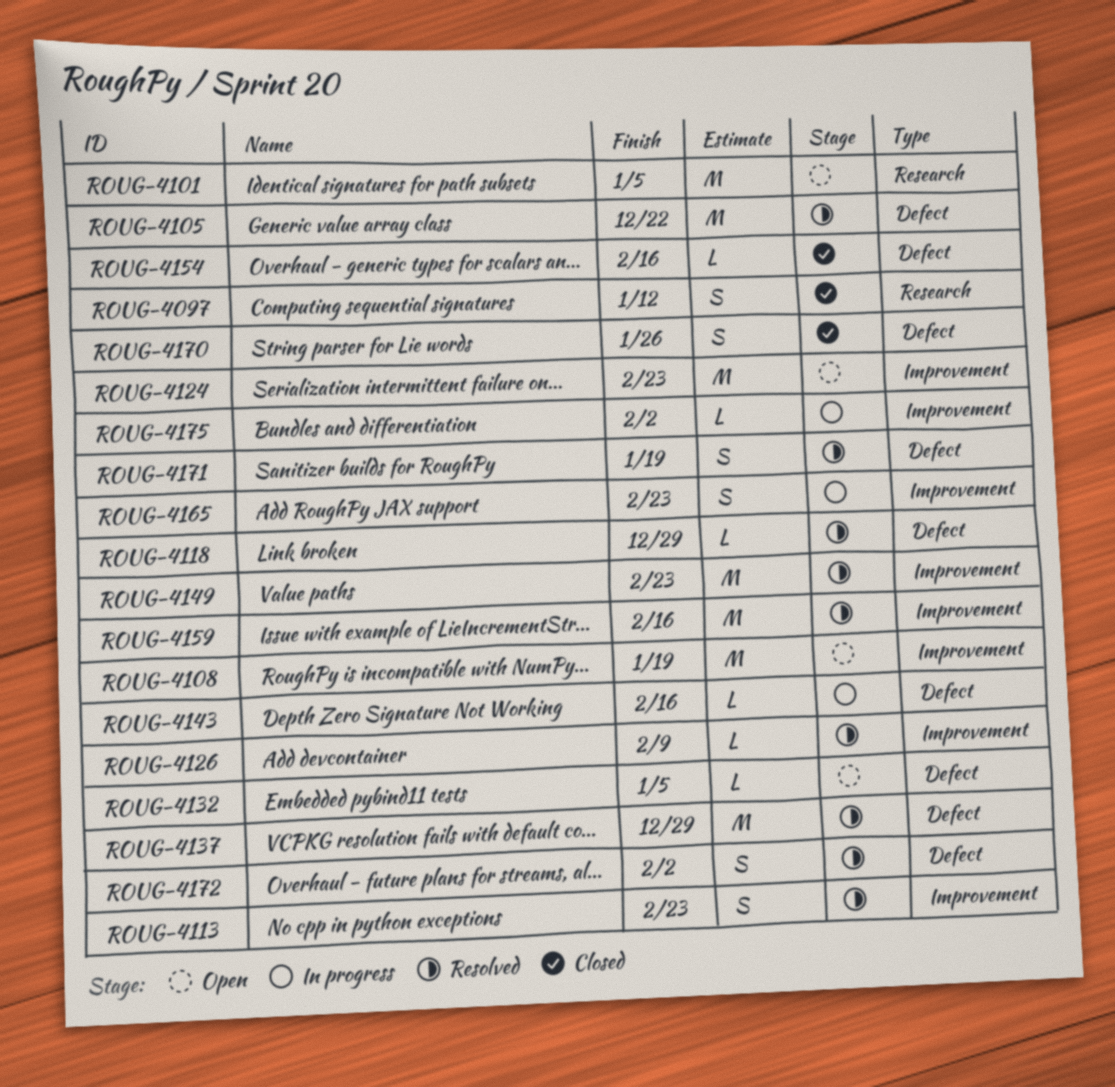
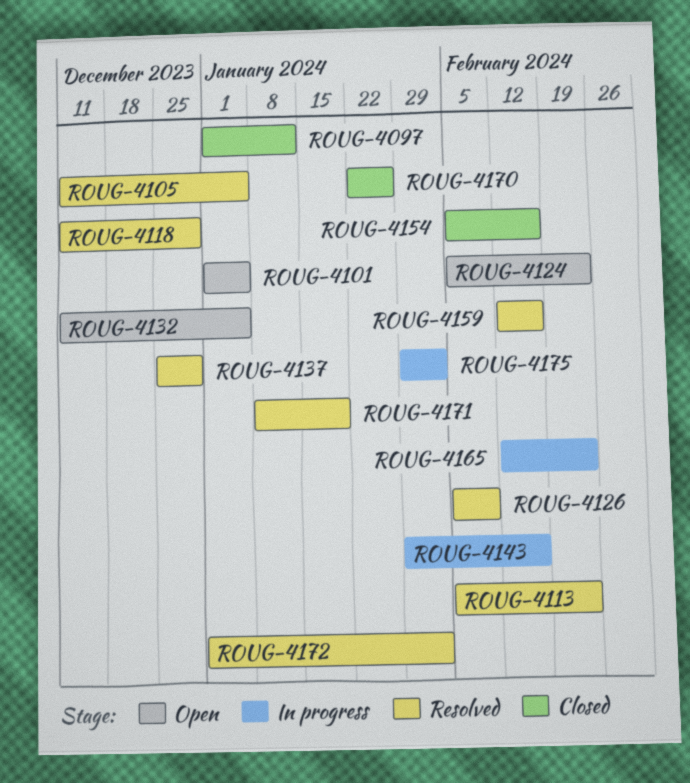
ROUG-4105, due: Dec 22 -> Jan 5
ROUG-4108: present -> none
ROUG-4149: present -> none

